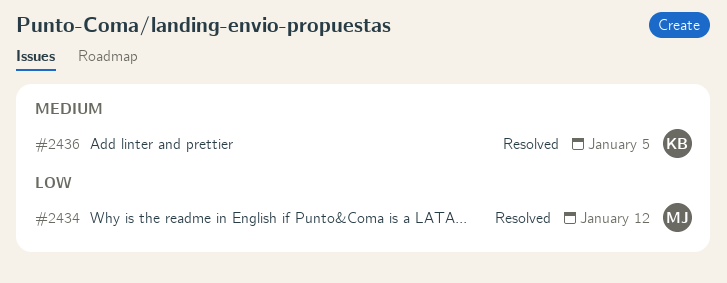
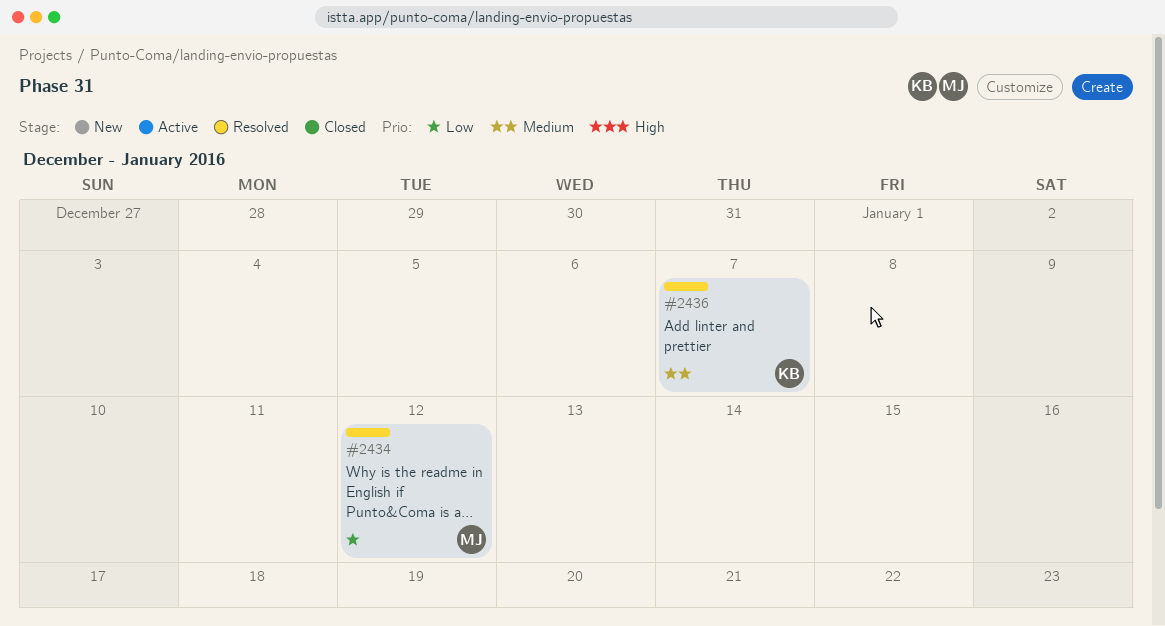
#2436, due: Jan 5 -> Jan 7

